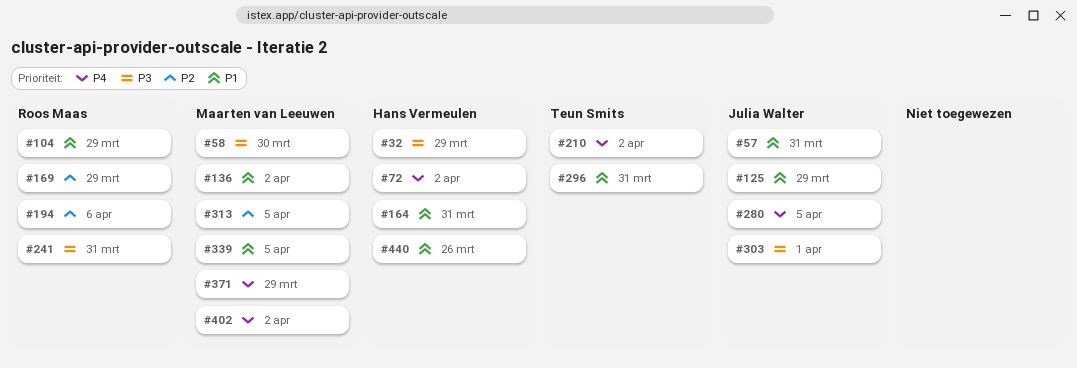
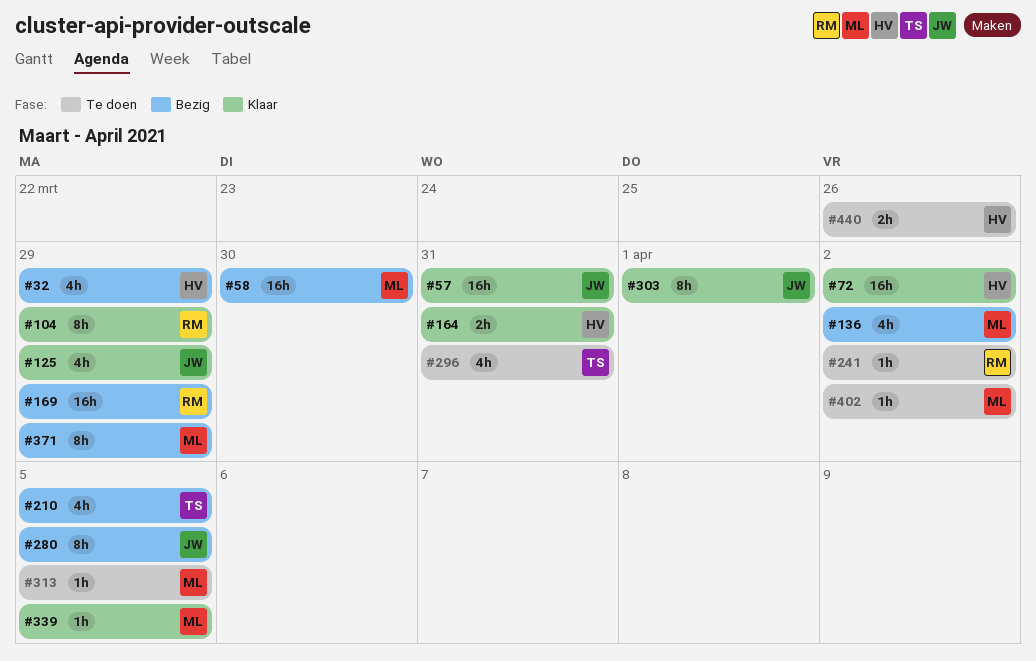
#194: present -> none
#210, due: Apr 2 -> Apr 5
#241, due: Mar 31 -> Apr 2

